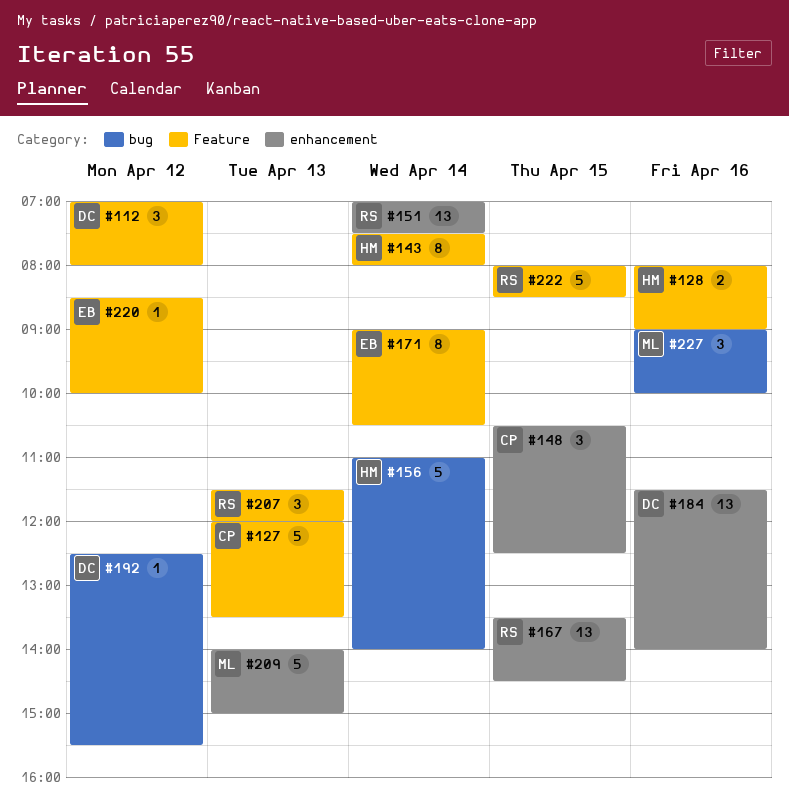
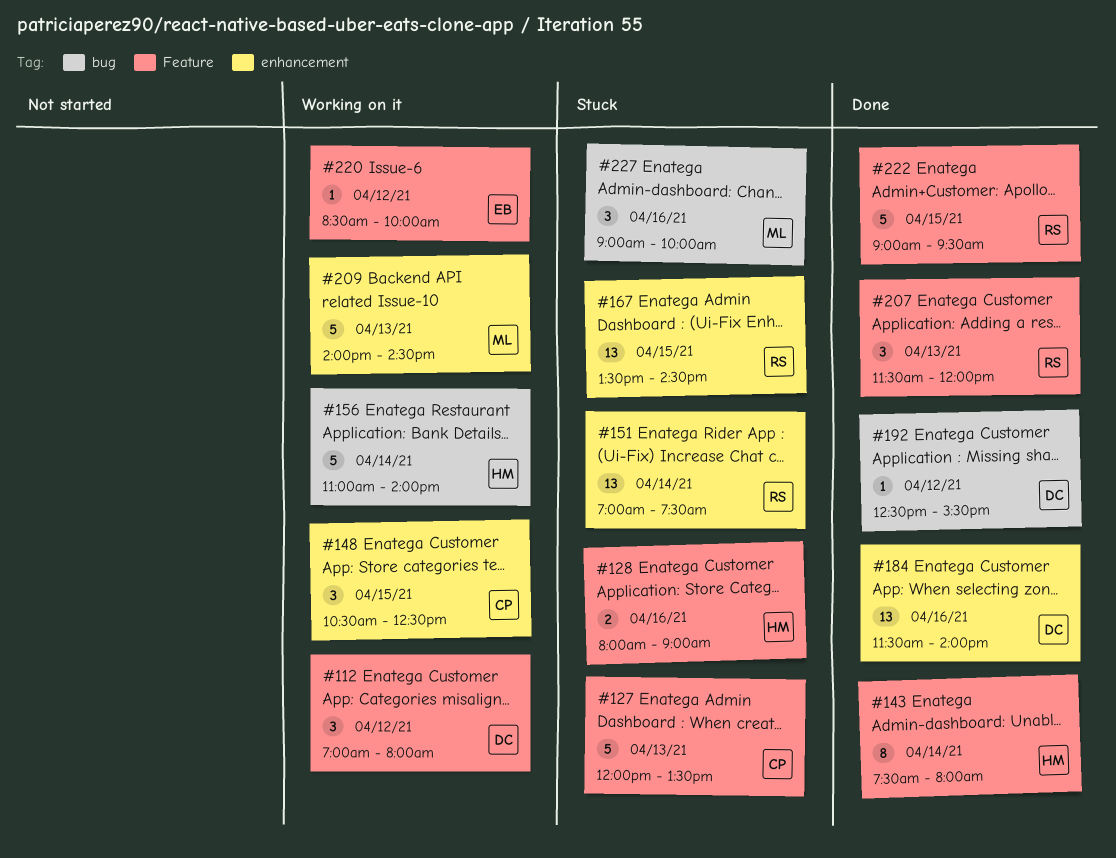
#171: present -> none
#209, ends: 15:00 -> 14:30
#222, begins: 08:00 -> 09:00
#222, ends: 08:30 -> 09:30

